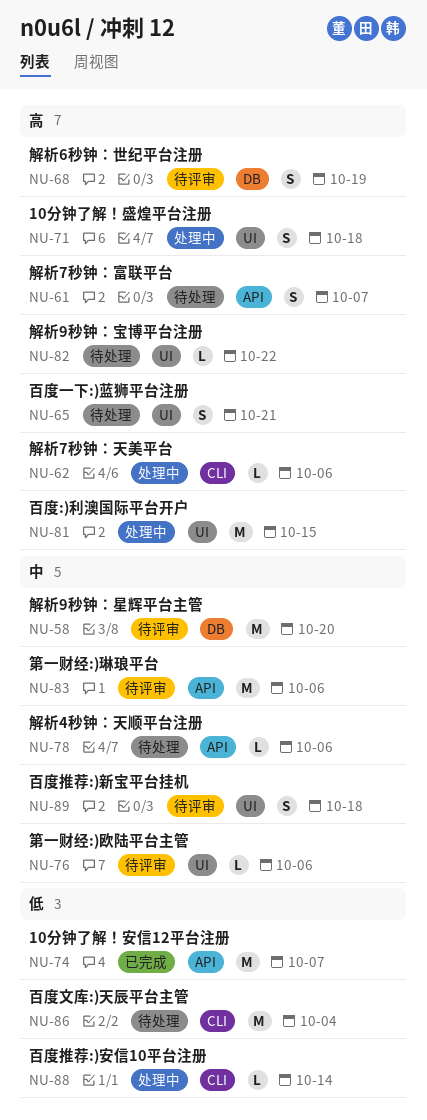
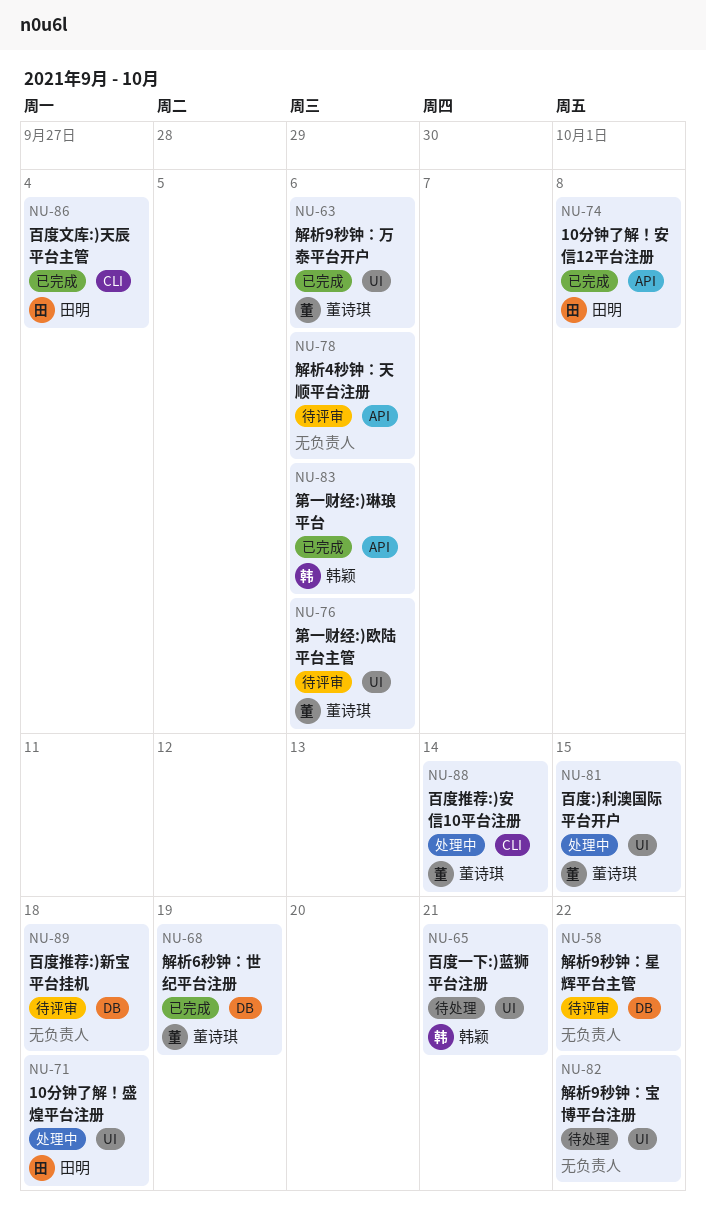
NU-58, due: Oct 20 -> Oct 22
NU-61: present -> none
NU-62: present -> none
NU-63: none -> present
NU-68, status: 待评审 -> 已完成
NU-74, due: Oct 7 -> Oct 8
NU-78, status: 待处理 -> 待评审
NU-83, status: 待评审 -> 已完成
NU-86, status: 待处理 -> 已完成
NU-89, label: UI -> DB

